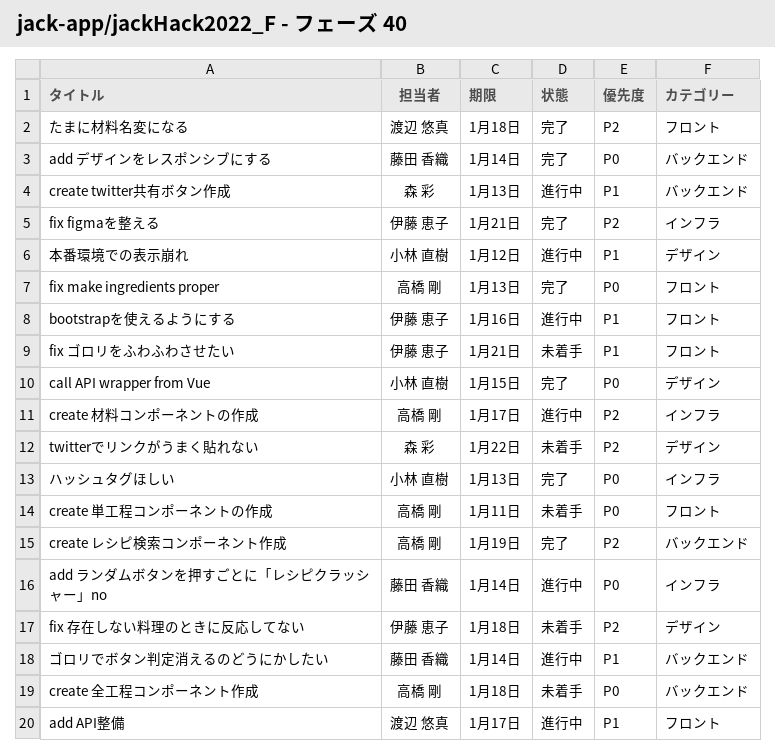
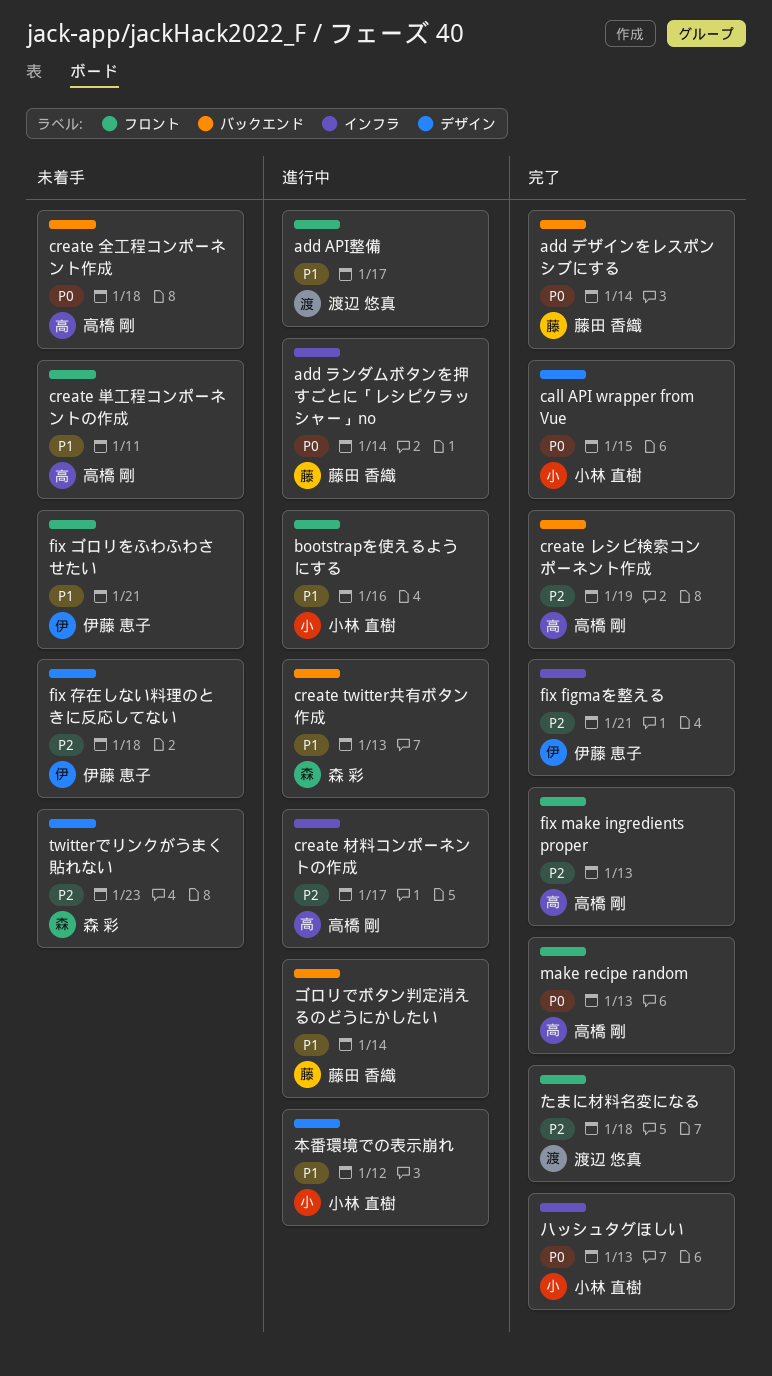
bootstrapを使えるようにする, owner: 伊藤 恵子 -> 小林 直樹
create 単工程コンポーネントの作成, priority: P0 -> P1
fix make ingredients proper, priority: P0 -> P2
make recipe random: none -> present
twitterでリンクがうまく貼れない, due: Jan 22 -> Jan 23

